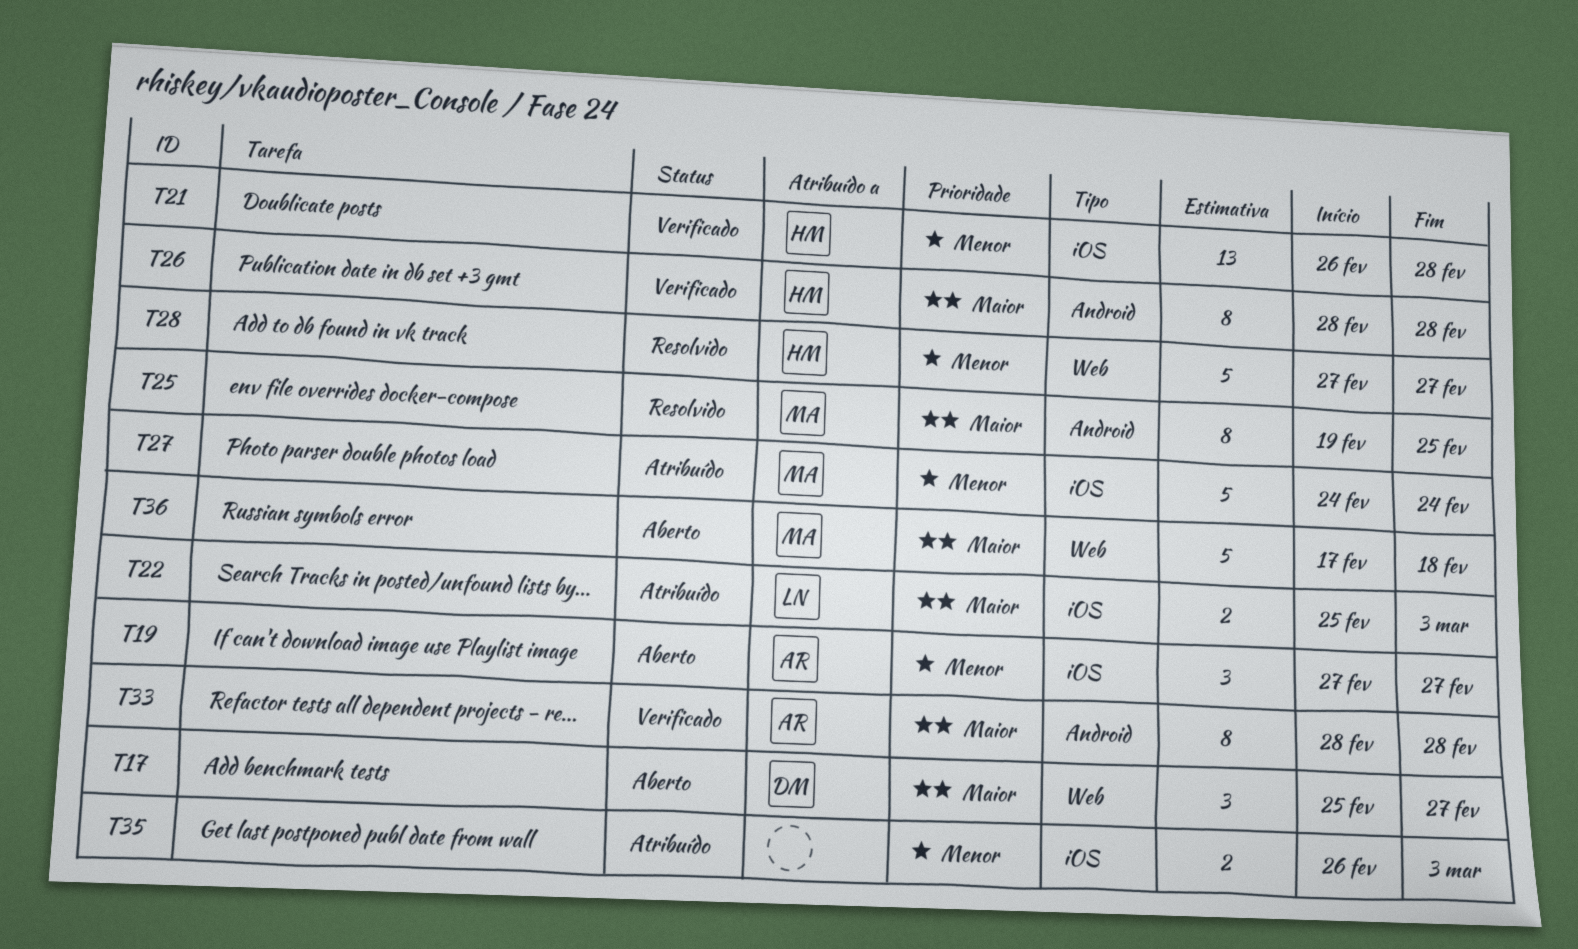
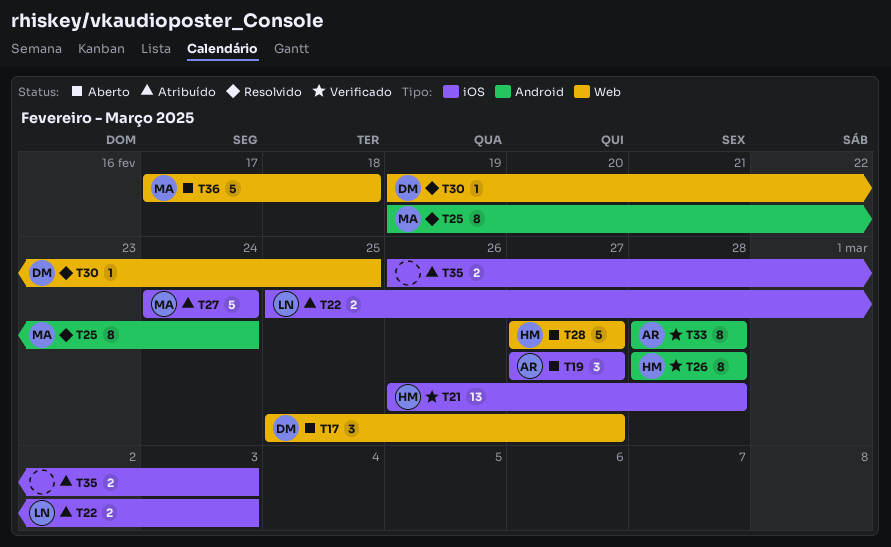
T25, due: Feb 25 -> Feb 24
T28, status: Resolvido -> Aberto
T30: none -> present

